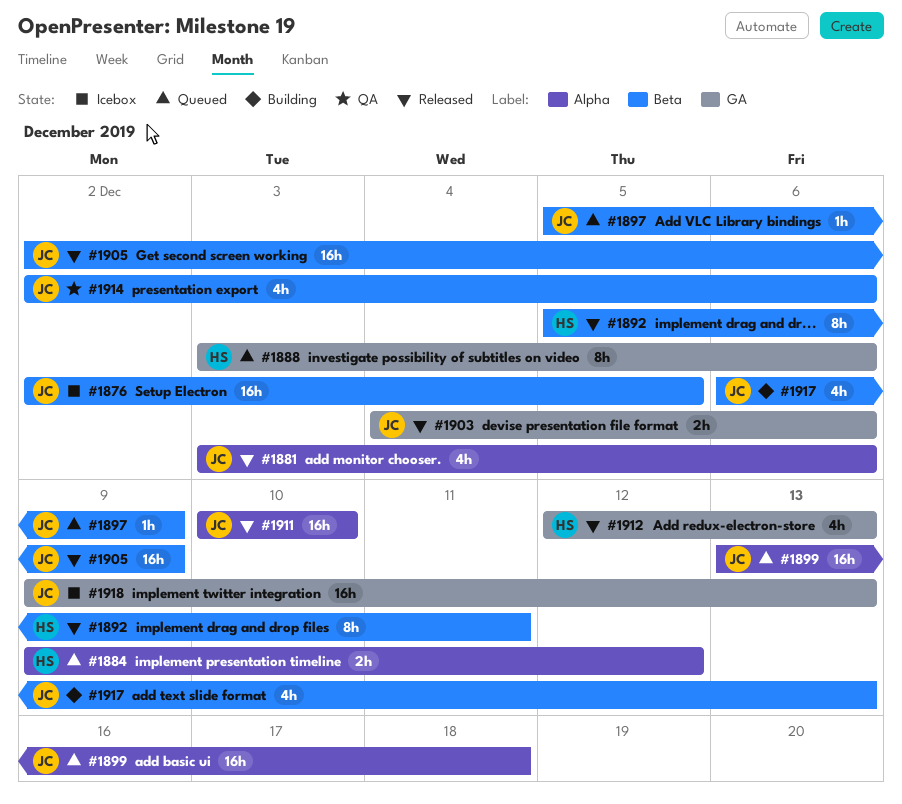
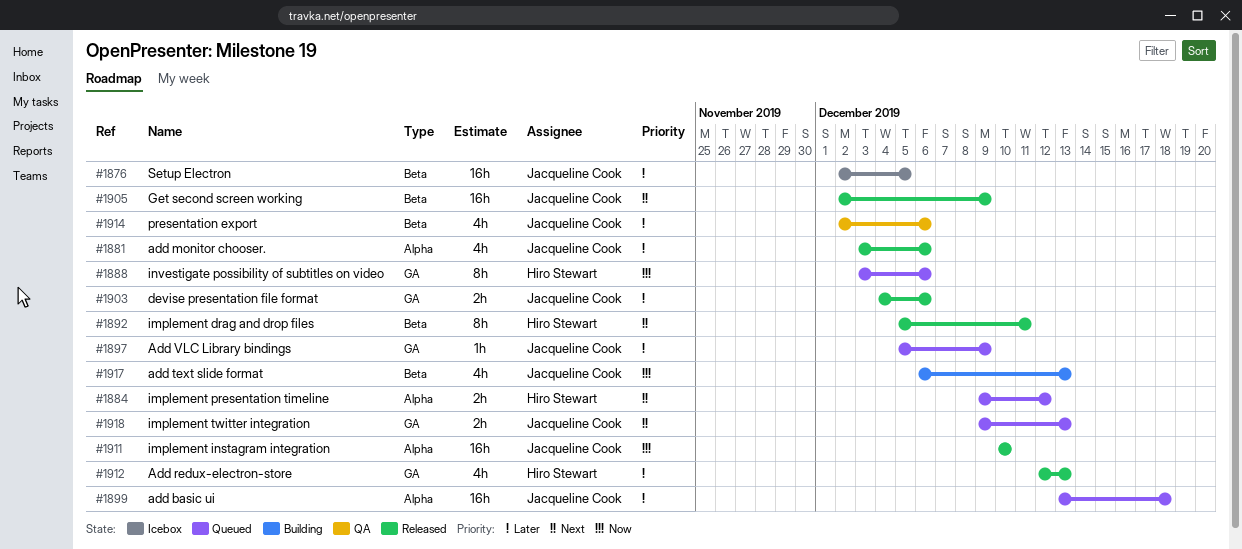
#1897, label: Beta -> GA
#1918, status: Icebox -> Queued
#1918, estimate: 16h -> 2h

